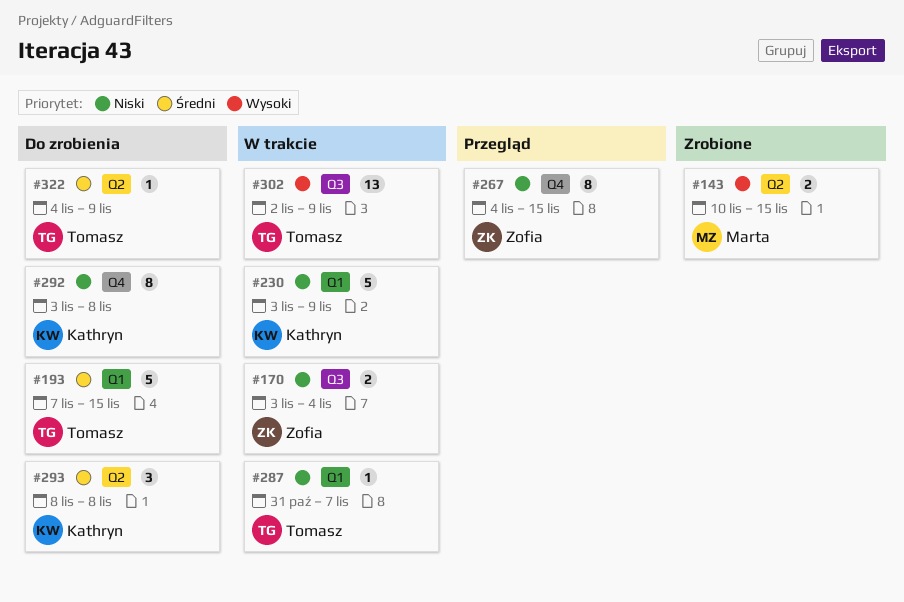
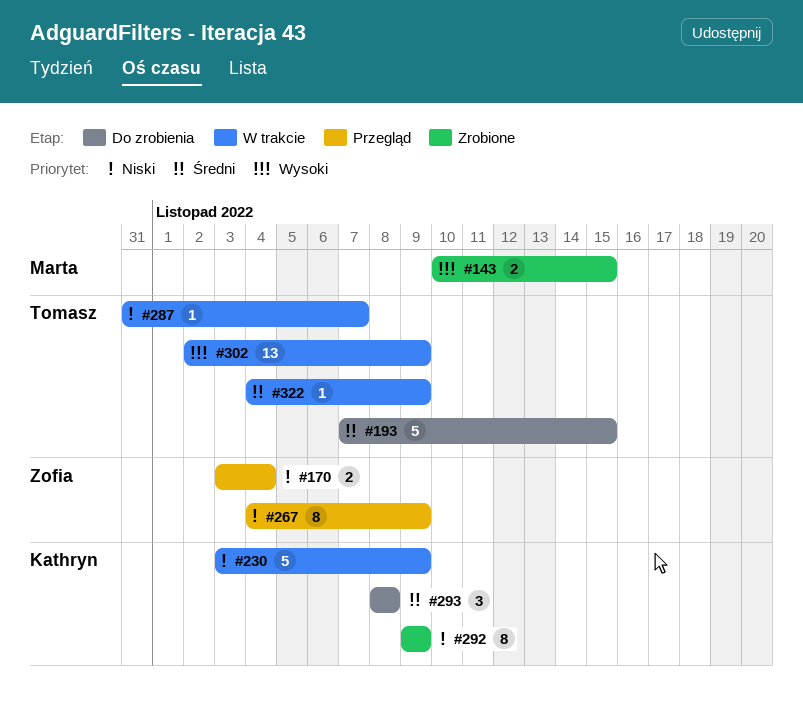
#170, status: W trakcie -> Przegląd
#267, due: Nov 15 -> Nov 9
#292, status: Do zrobienia -> Zrobione
#292, start: Nov 3 -> Nov 9
#292, due: Nov 8 -> Nov 9
#322, status: Do zrobienia -> W trakcie

